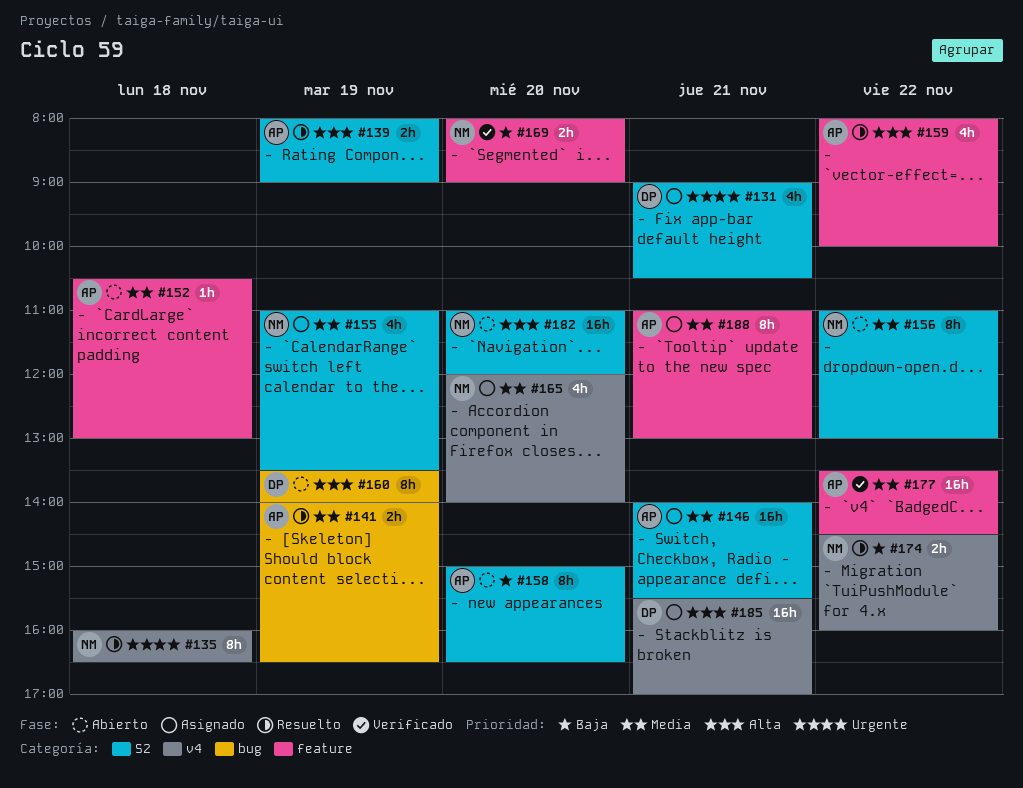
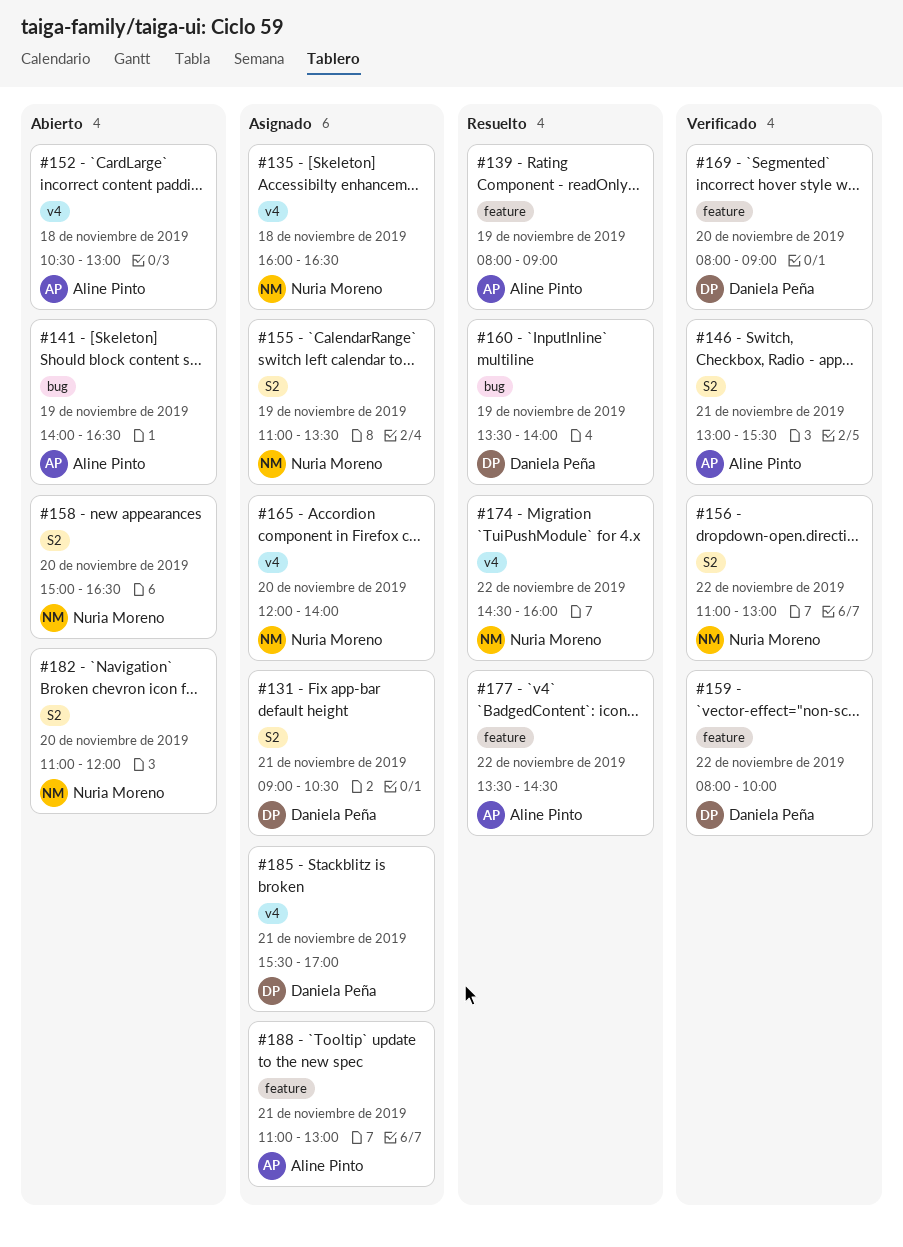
#135, status: Resuelto -> Asignado
#139, label: S2 -> feature
#141, status: Resuelto -> Abierto
#146, status: Asignado -> Verificado
#146, begins: 14:00 -> 13:00
#152, label: feature -> v4
#156, status: Abierto -> Verificado
#158, owner: Aline Pinto -> Nuria Moreno
#159, status: Resuelto -> Verificado
#159, owner: Aline Pinto -> Daniela Peña
#160, status: Abierto -> Resuelto
#169, owner: Nuria Moreno -> Daniela Peña
#177, status: Verificado -> Resuelto

